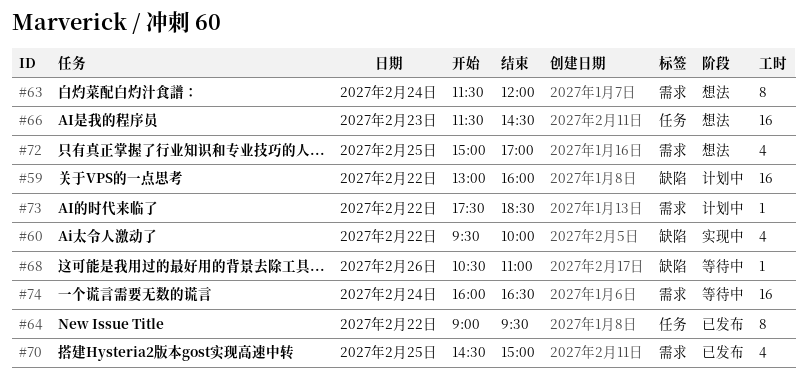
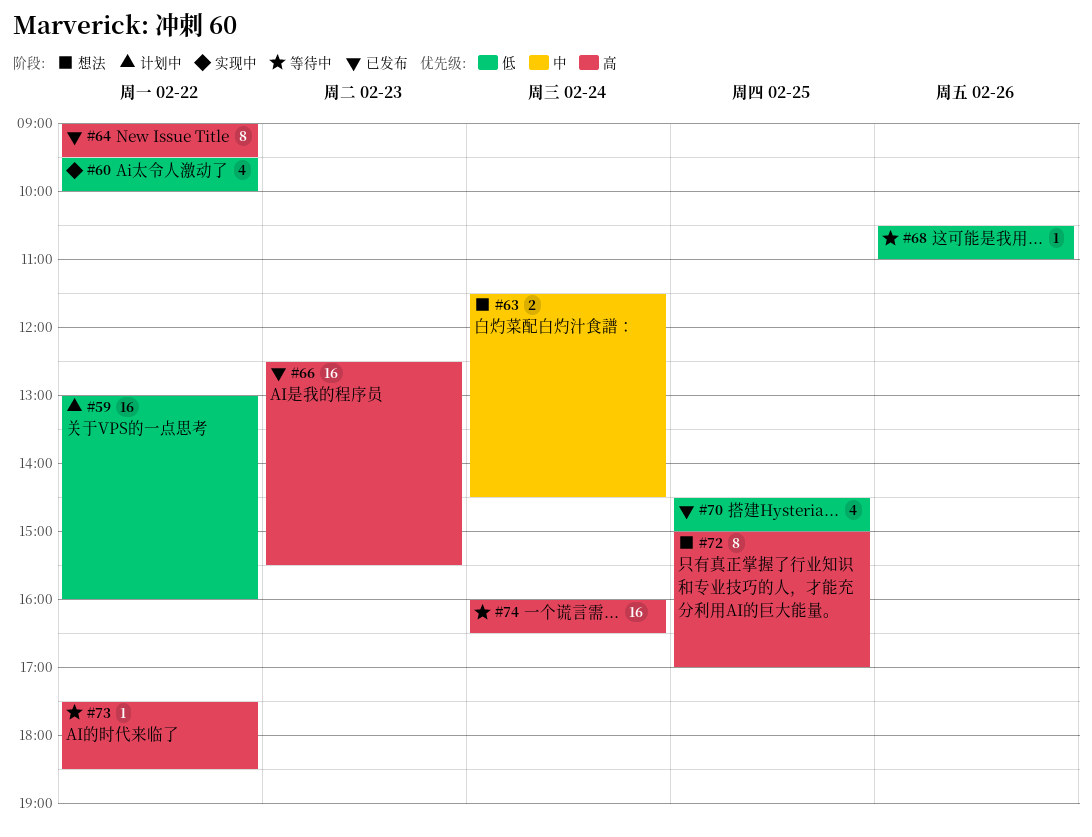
#63, estimate: 8 -> 2
#63, ends: 12:00 -> 14:30
#66, status: 想法 -> 已发布
#66, begins: 11:30 -> 12:30
#66, ends: 14:30 -> 15:30
#72, estimate: 4 -> 8
#73, status: 计划中 -> 等待中

